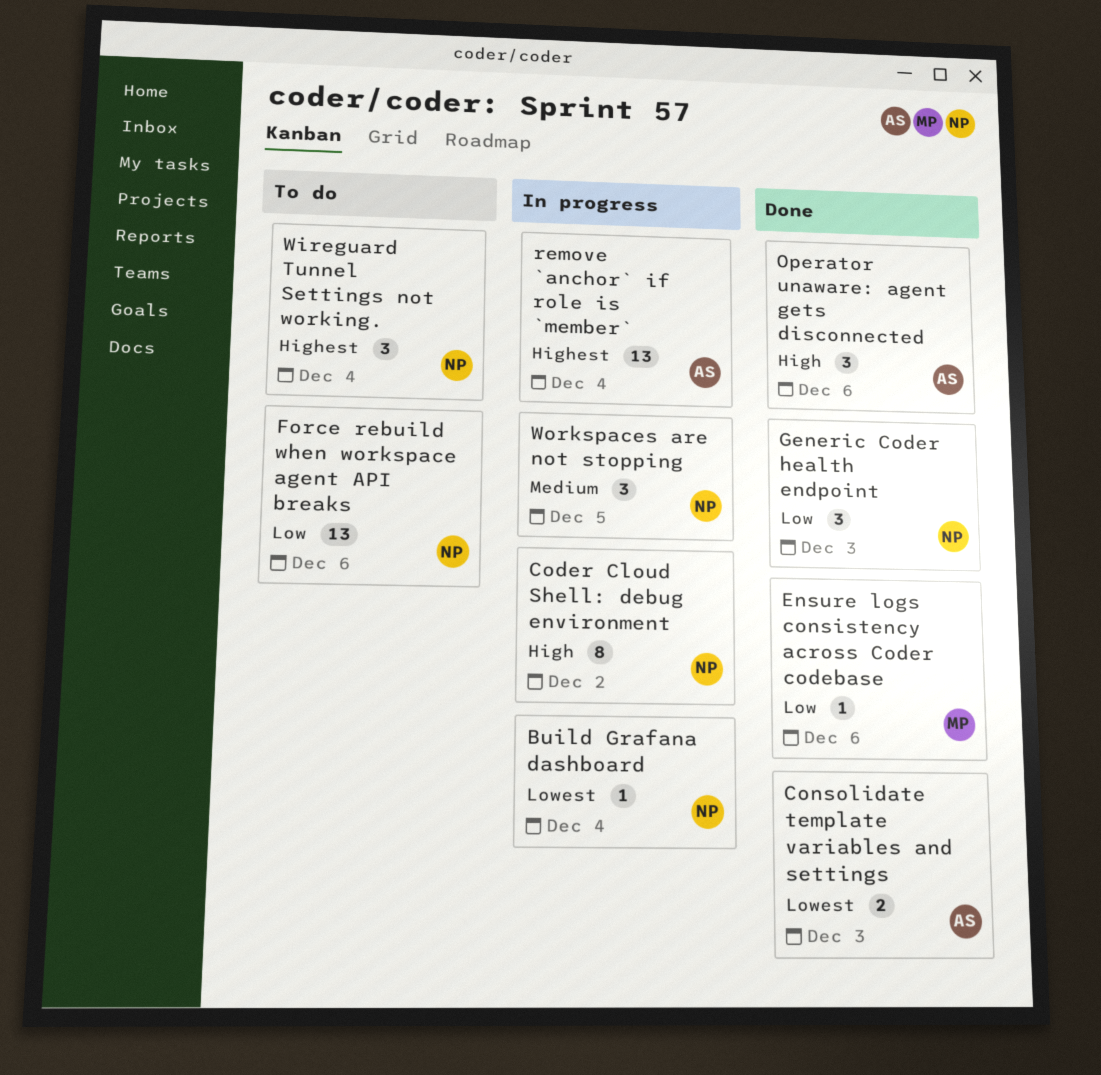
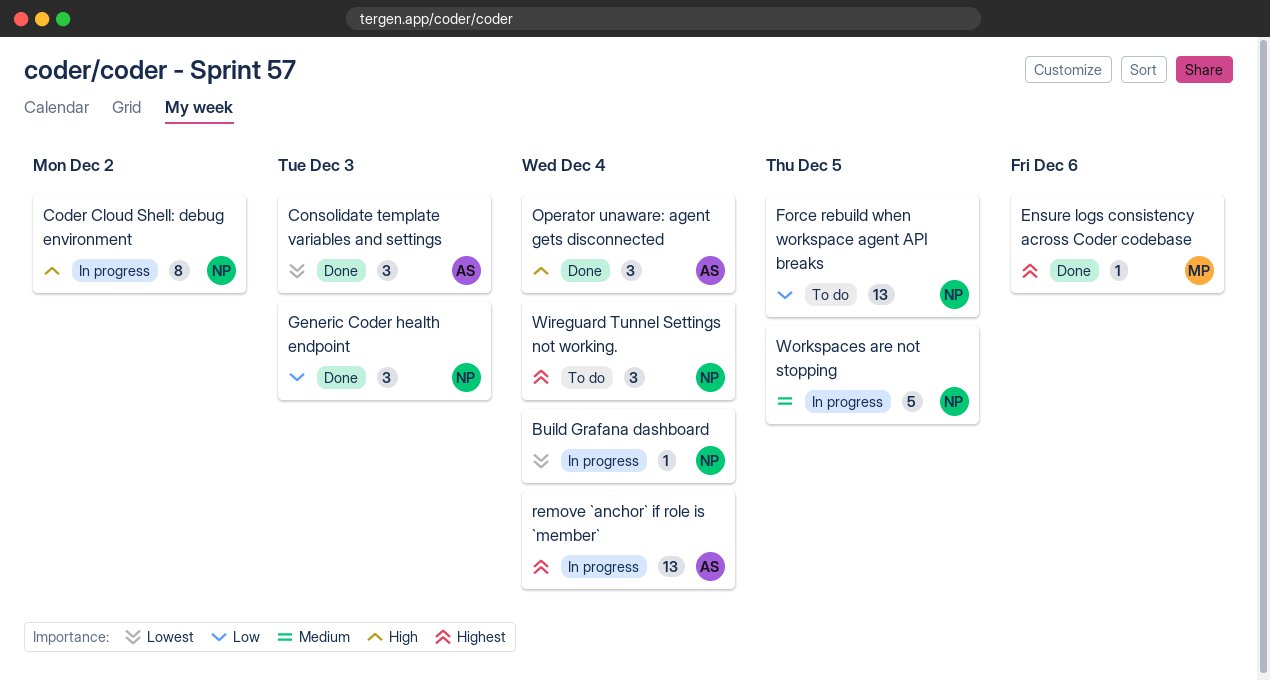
Consolidate template variables and settings, estimate: 2 -> 3
Ensure logs consistency across Coder codebase, priority: Low -> Highest
Force rebuild when workspace agent API breaks, due: Dec 6 -> Dec 5
Operator unaware: agent gets disconnected, due: Dec 6 -> Dec 4
Workspaces are not stopping, estimate: 3 -> 5

